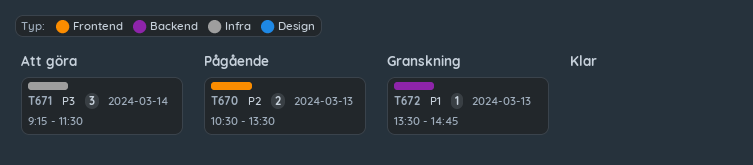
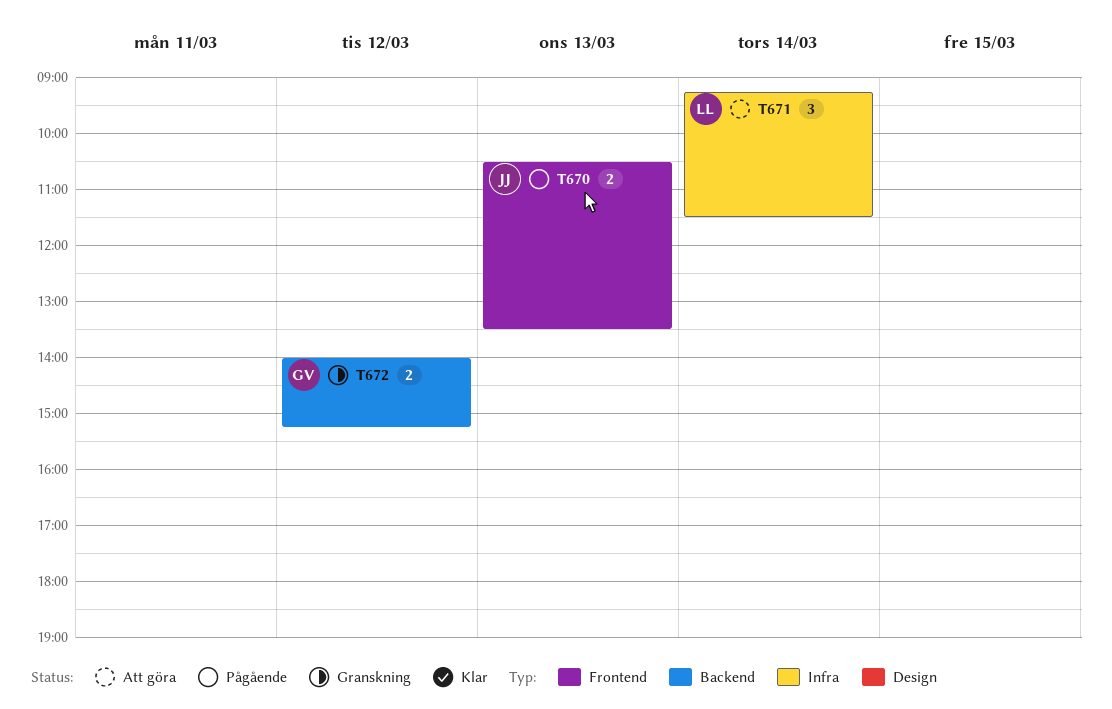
T672, estimate: 1 -> 2
T672, day: Mar 13 -> Mar 12
T672, begins: 13:30 -> 14:00
T672, ends: 14:45 -> 15:15

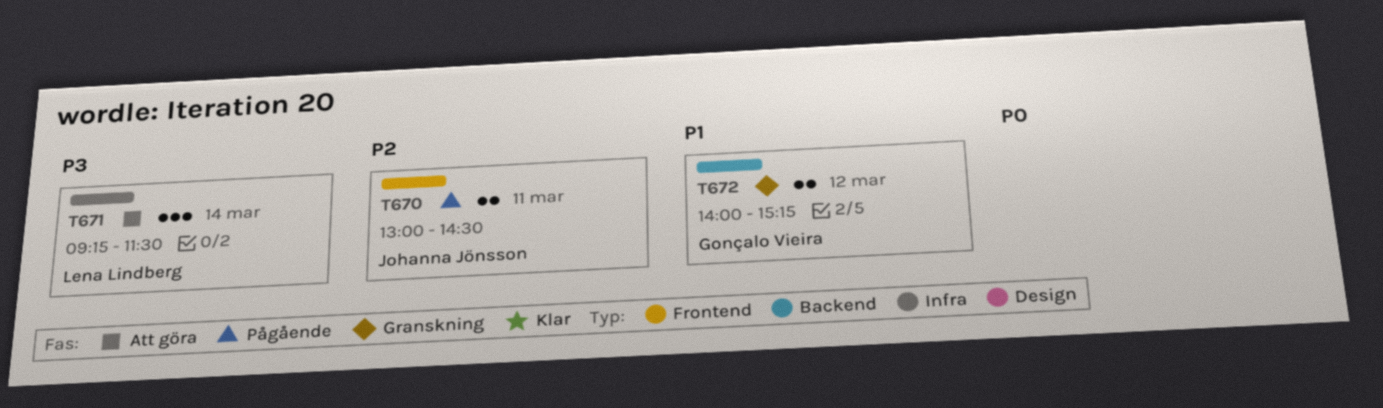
T670, day: Mar 13 -> Mar 11
T670, begins: 10:30 -> 13:00
T670, ends: 13:30 -> 14:30

